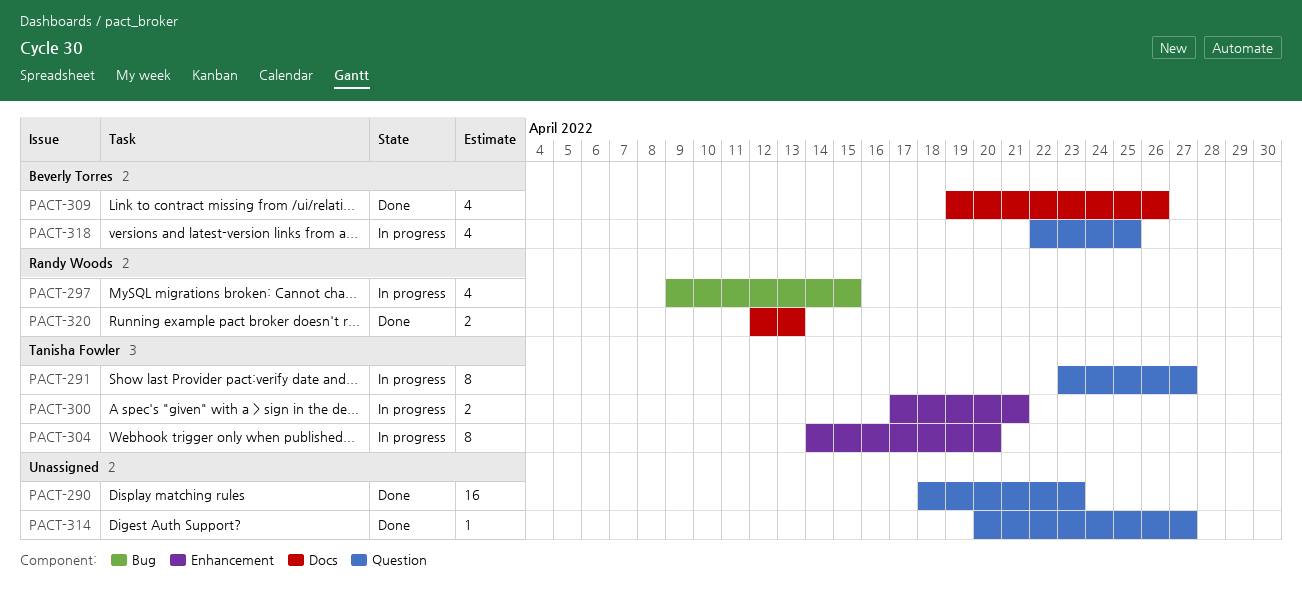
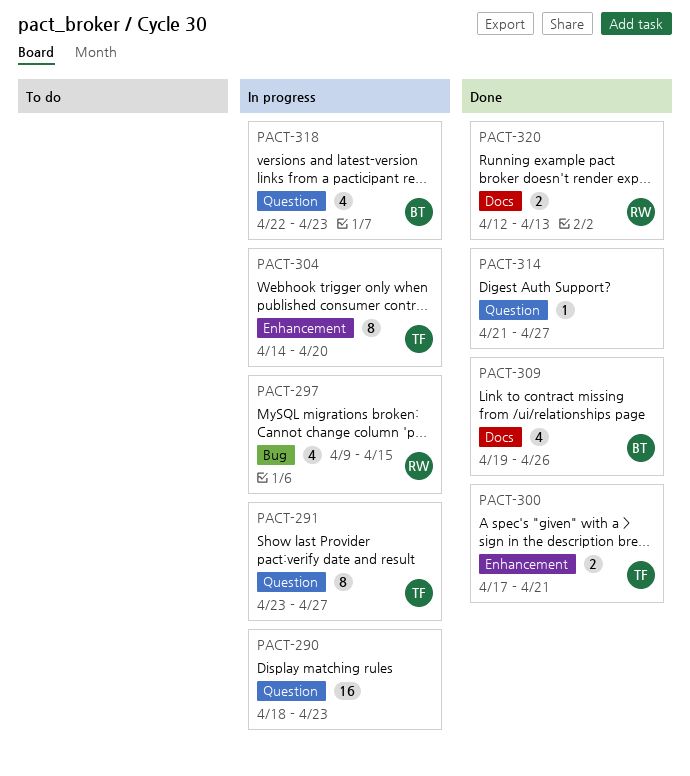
PACT-290, status: Done -> In progress
PACT-300, status: In progress -> Done
PACT-314, start: Apr 20 -> Apr 21
PACT-318, due: Apr 25 -> Apr 23

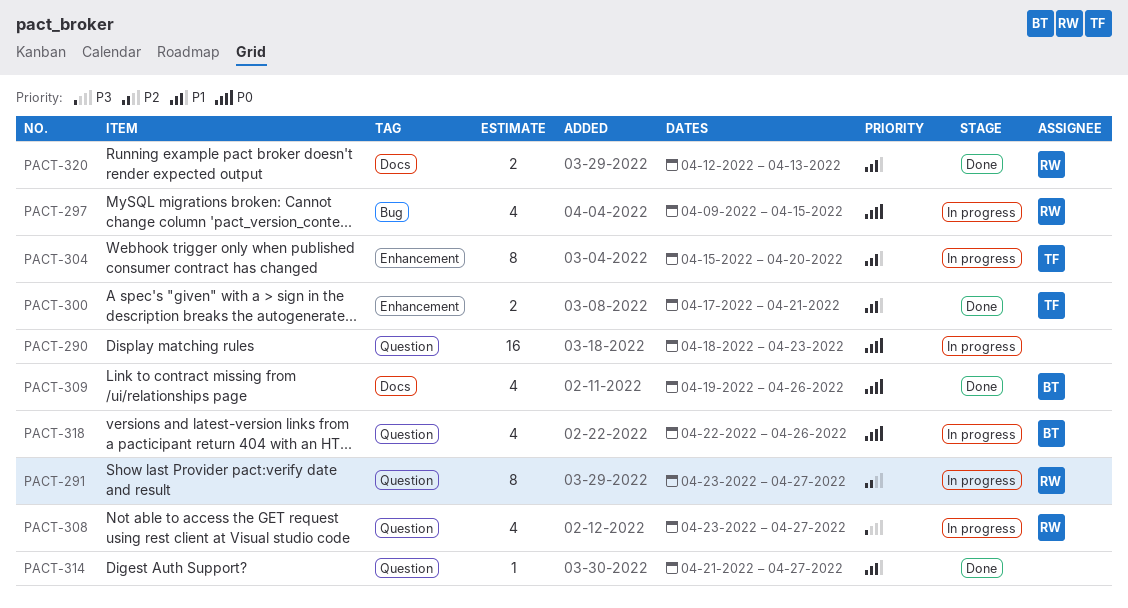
PACT-291, owner: TF -> RW
PACT-304, start: Apr 14 -> Apr 15
PACT-308: none -> present
PACT-318, due: Apr 23 -> Apr 26

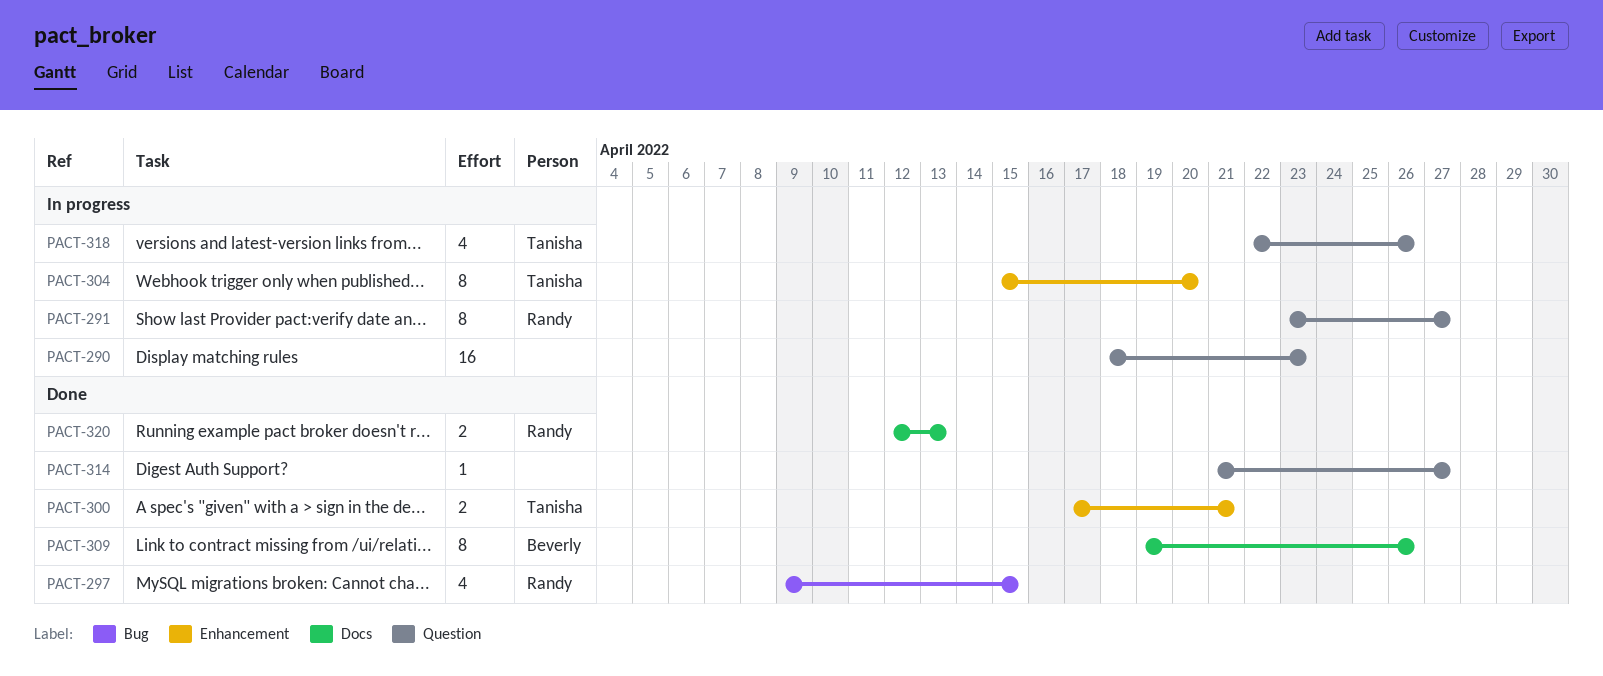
PACT-297, status: In progress -> Done
PACT-308: present -> none
PACT-309, estimate: 4 -> 8
PACT-318, owner: Beverly -> Tanisha

